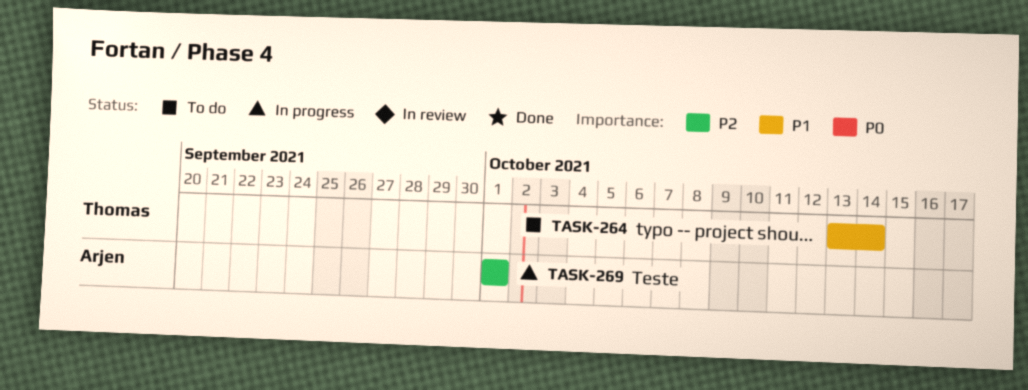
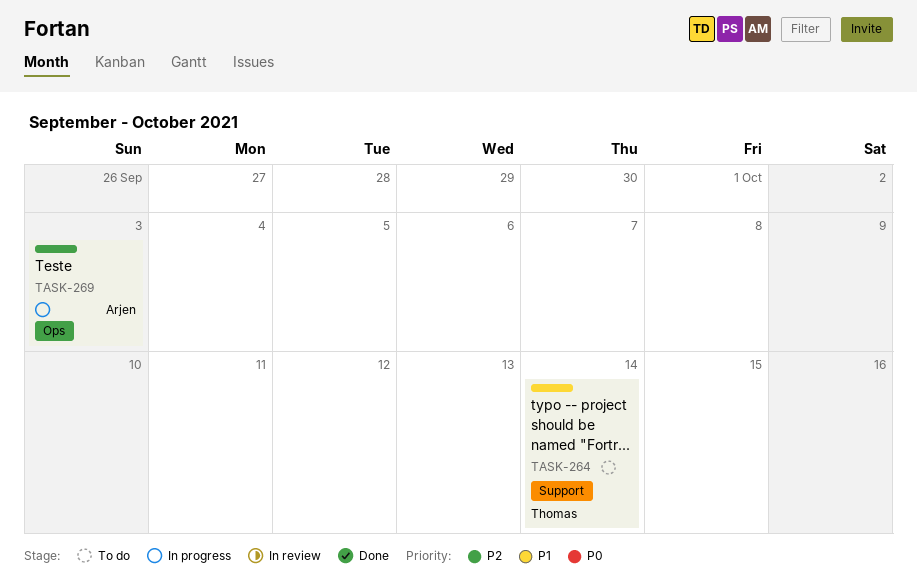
TASK-269, due: Oct 1 -> Oct 3

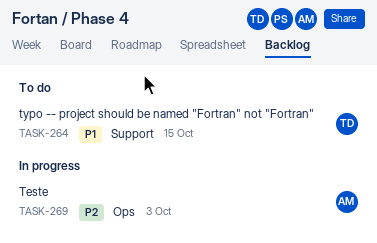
TASK-264, due: Oct 14 -> Oct 15

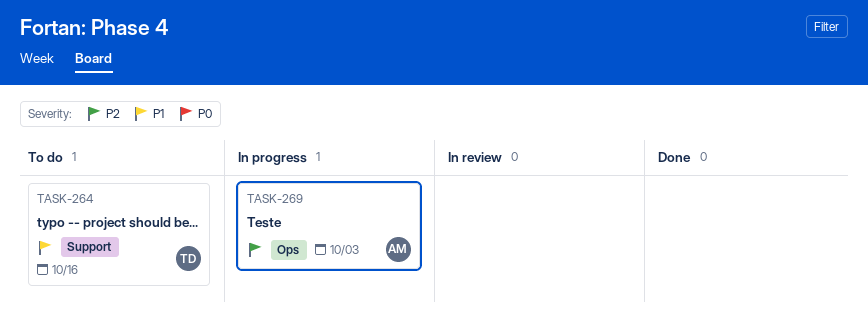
TASK-264, due: Oct 15 -> Oct 16

